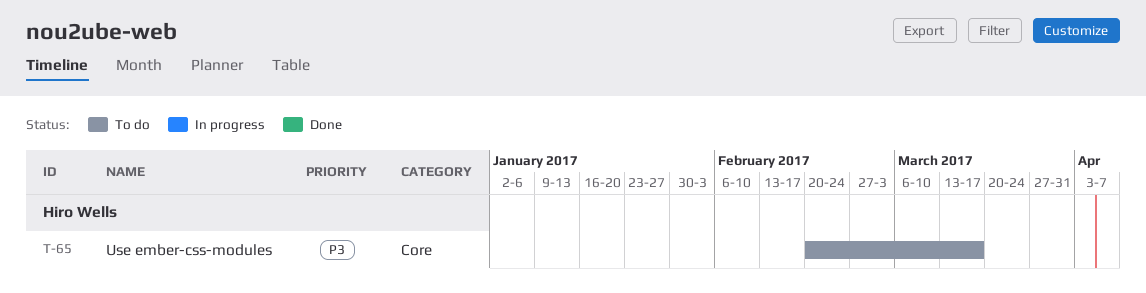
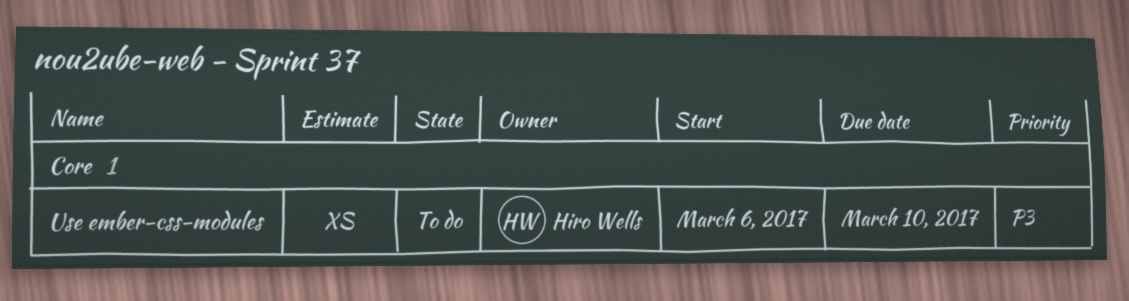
Use ember-css-modules, start: Feb 20 -> Mar 6
Use ember-css-modules, due: Mar 17 -> Mar 10

